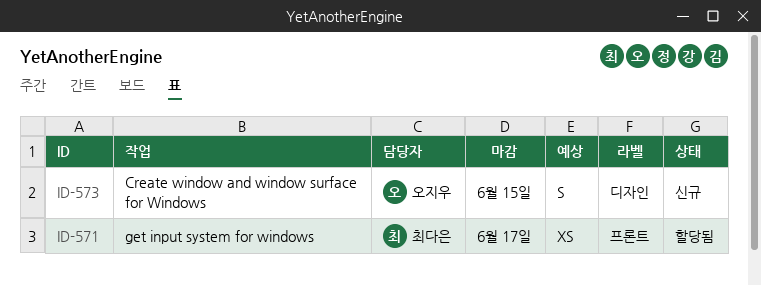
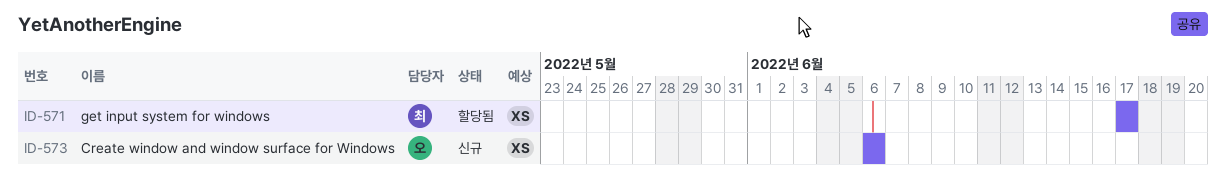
ID-573, estimate: S -> XS
ID-573, due: Jun 15 -> Jun 6

